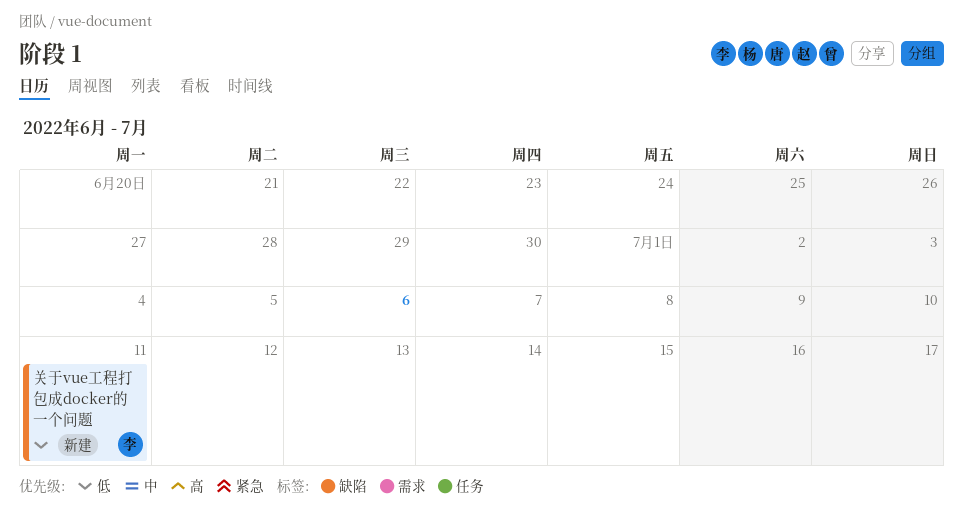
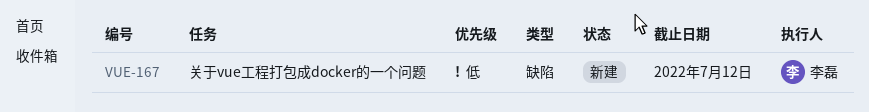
关于vue工程打包成docker的一个问题, due: Jul 11 -> Jul 12

